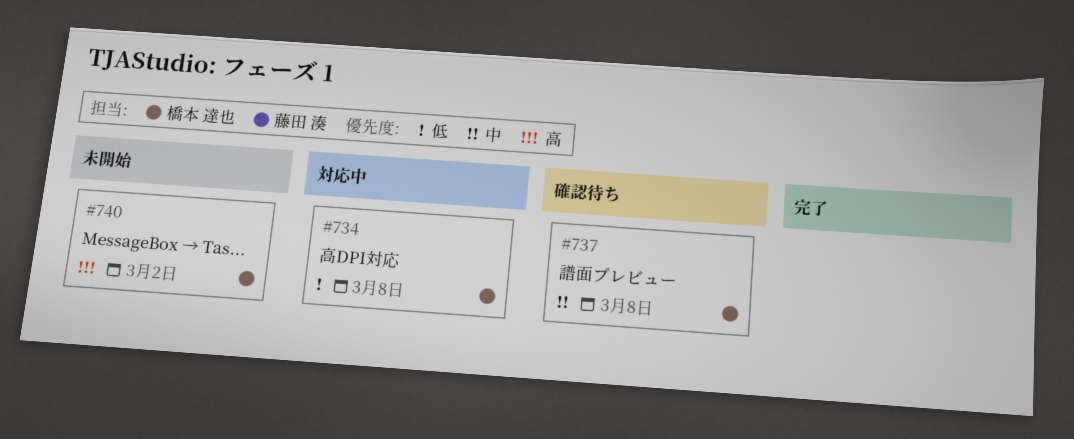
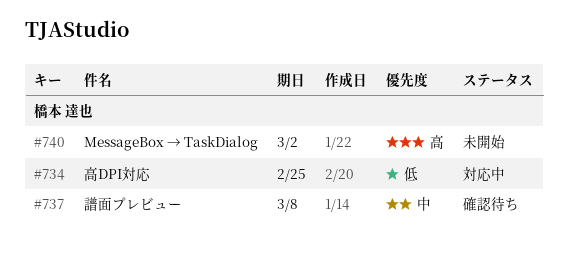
#734, due: Mar 8 -> Feb 25

